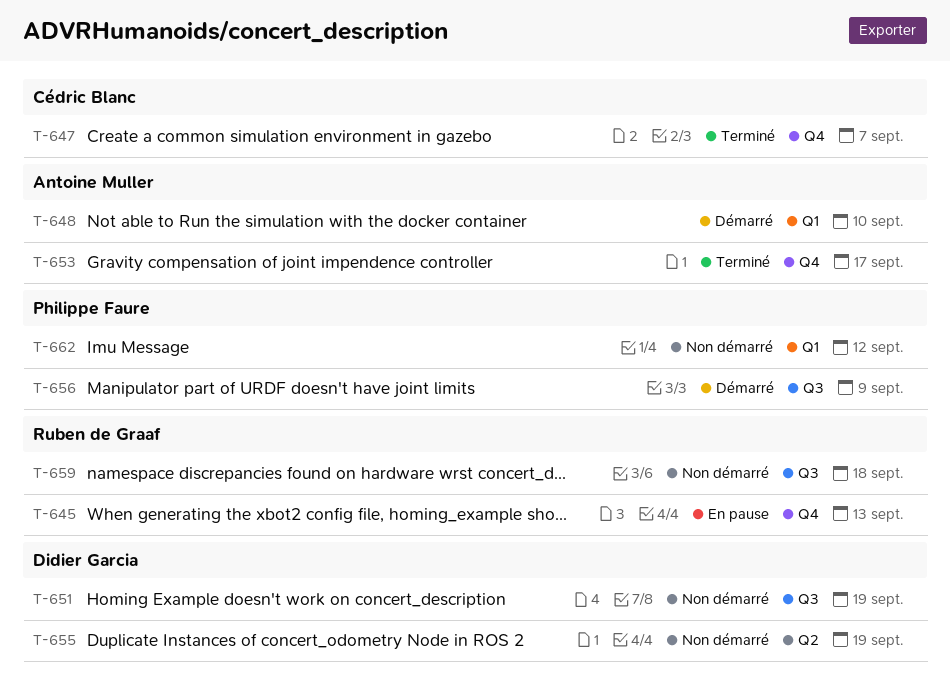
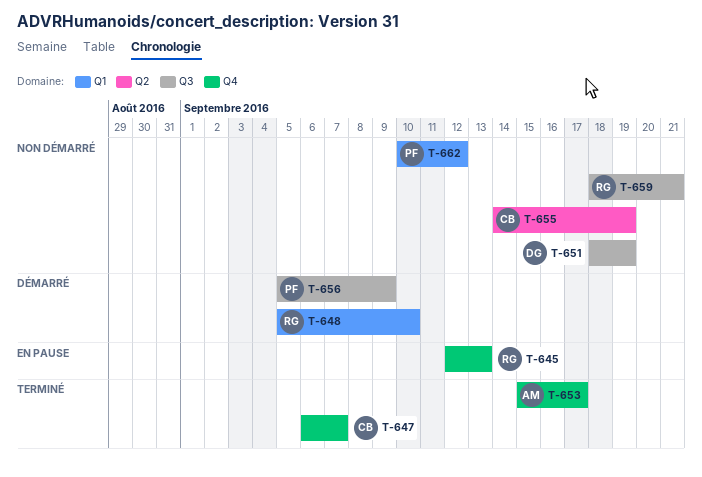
T-648, owner: Antoine Muller -> Ruben de Graaf
T-655, owner: Didier Garcia -> Cédric Blanc
T-659, due: Sep 18 -> Sep 21

